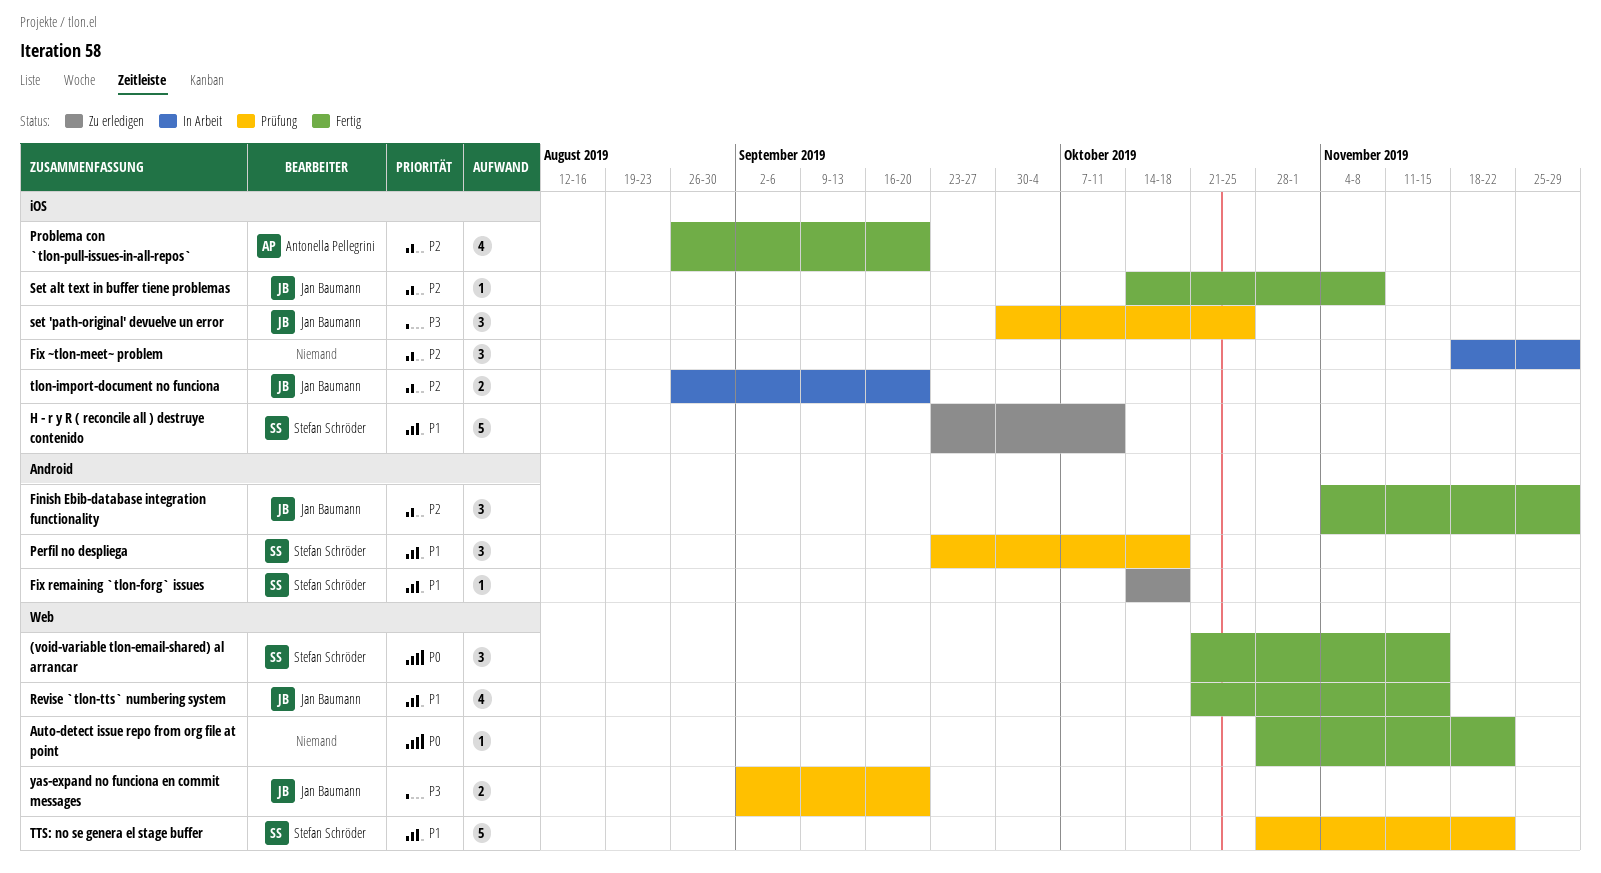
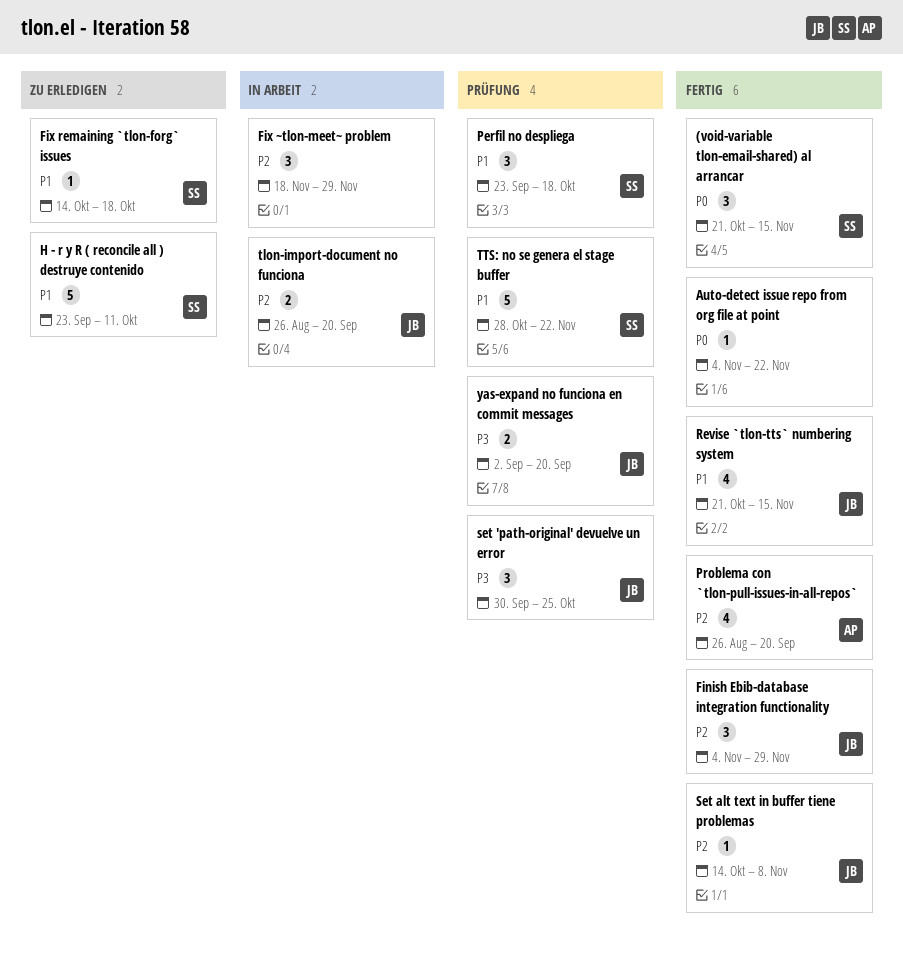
Auto-detect issue repo from org file at point, start: Oct 28 -> Nov 4

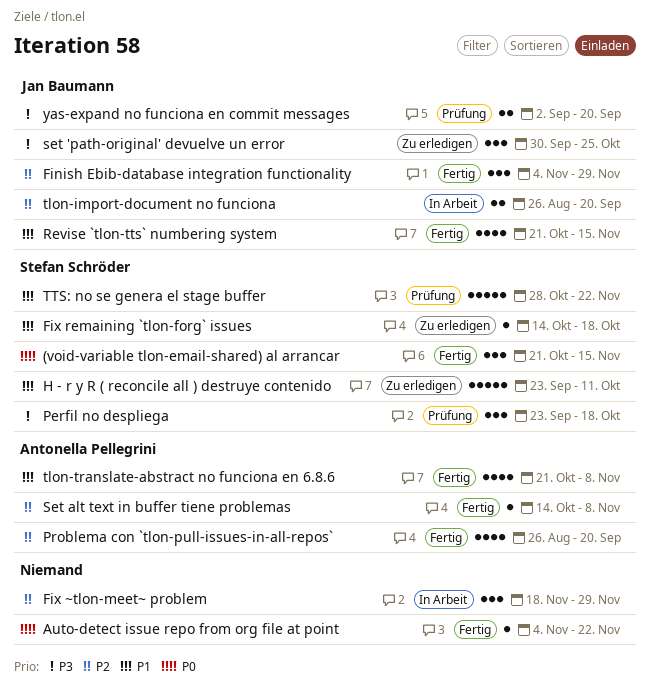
Perfil no despliega, priority: P1 -> P3
set 'path-original' devuelve un error, status: Prüfung -> Zu erledigen
Set alt text in buffer tiene problemas, owner: Jan Baumann -> Antonella Pellegrini
tlon-translate-abstract no funciona en 6.8.6: none -> present

